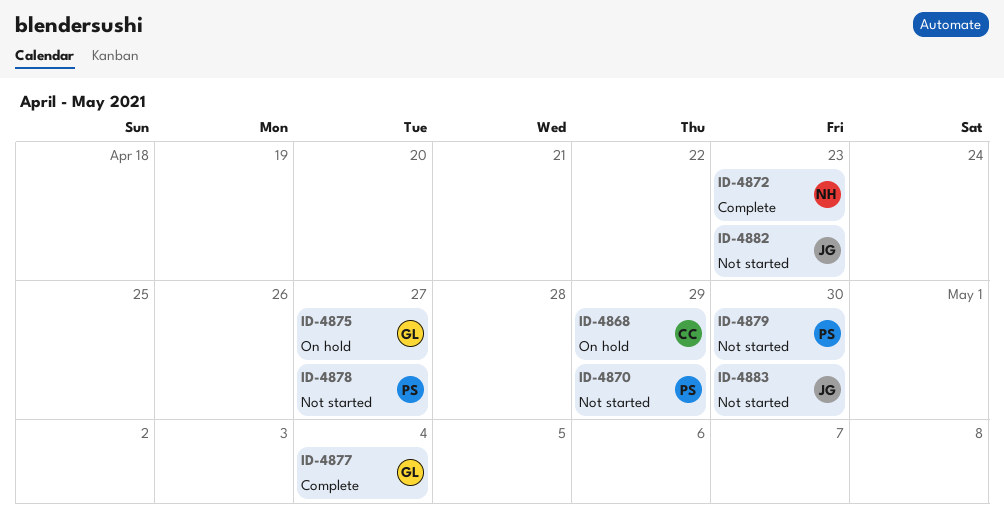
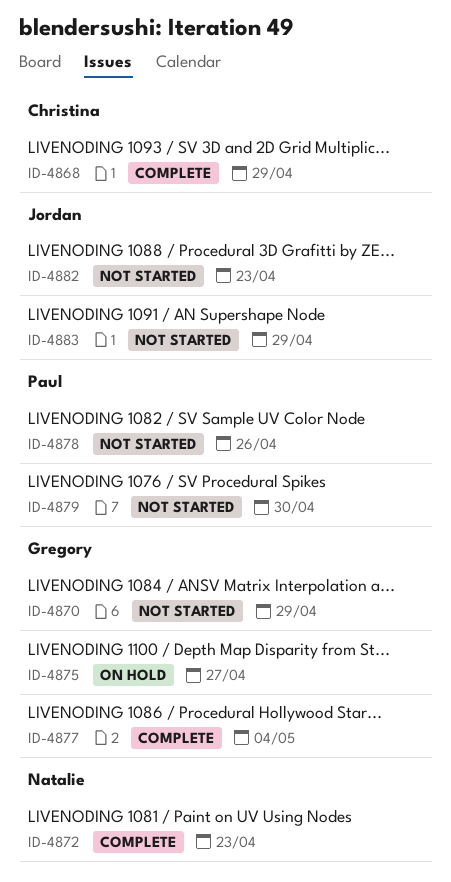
ID-4868, status: On hold -> Complete
ID-4870, owner: Paul -> Gregory
ID-4878, due: Apr 27 -> Apr 26
ID-4883, due: Apr 30 -> Apr 29

